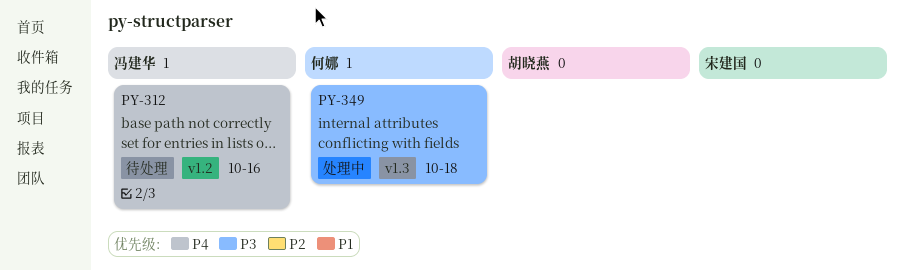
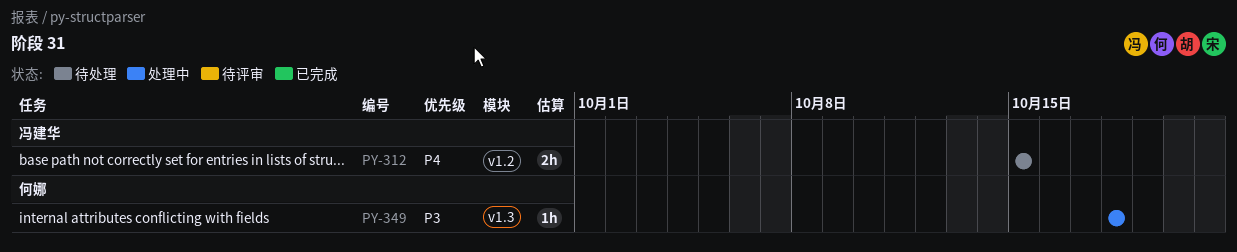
PY-312, due: Oct 16 -> Oct 15

